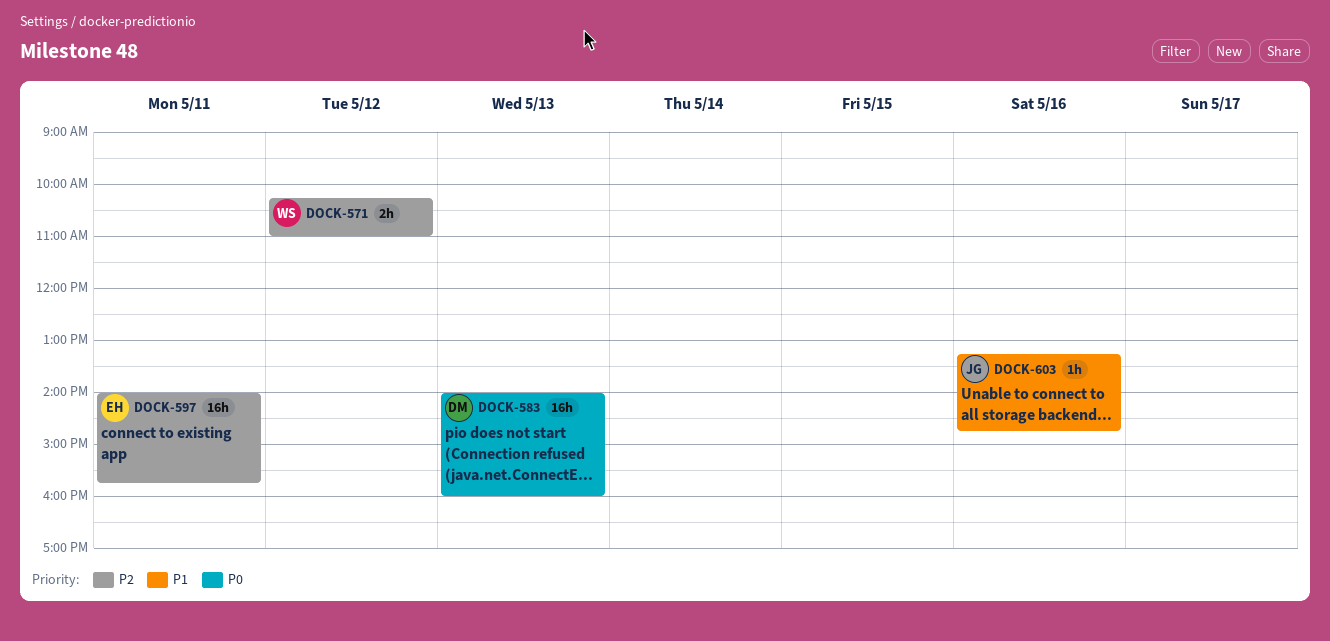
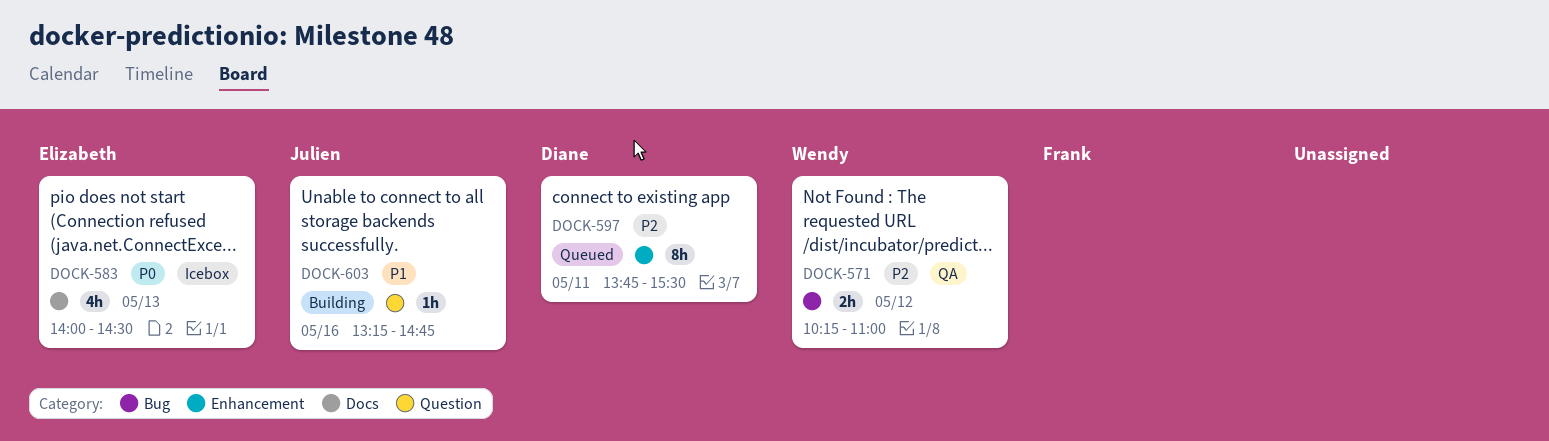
DOCK-583, owner: Diane -> Elizabeth
DOCK-583, estimate: 16h -> 4h
DOCK-583, ends: 16:00 -> 14:30
DOCK-597, owner: Elizabeth -> Diane
DOCK-597, estimate: 16h -> 8h
DOCK-597, begins: 14:00 -> 13:45
DOCK-597, ends: 15:45 -> 15:30

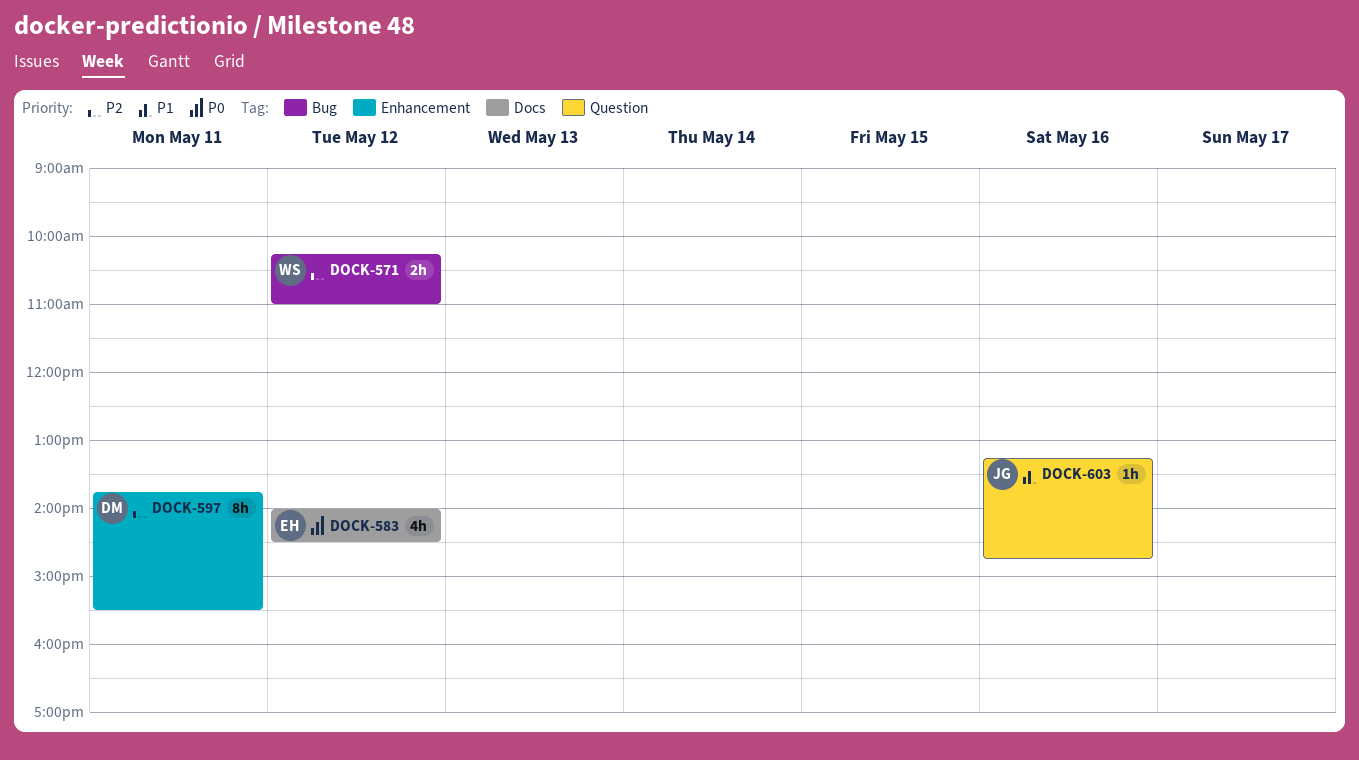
DOCK-583, day: May 13 -> May 12

